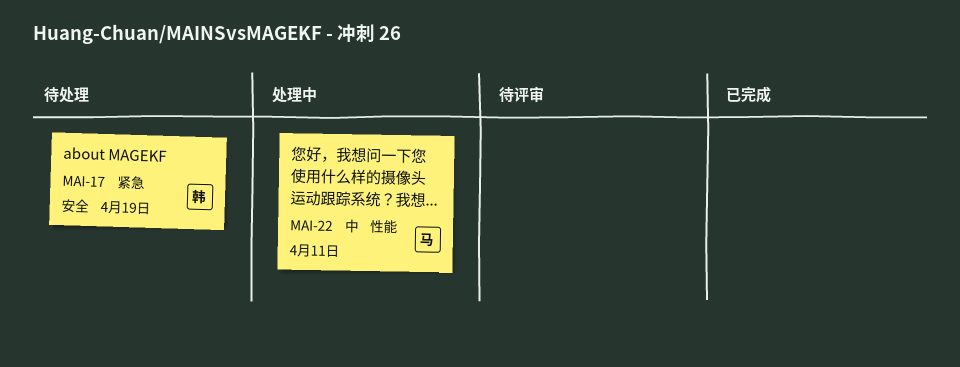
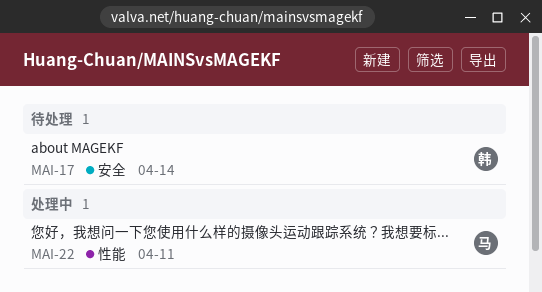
MAI-17, due: Apr 19 -> Apr 14

